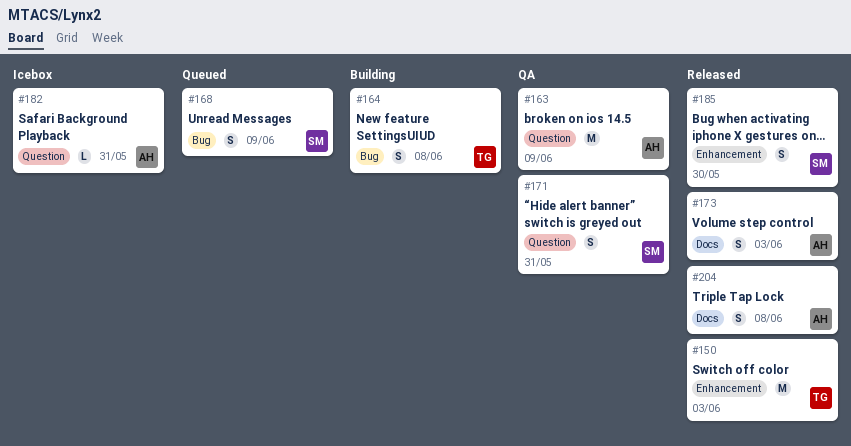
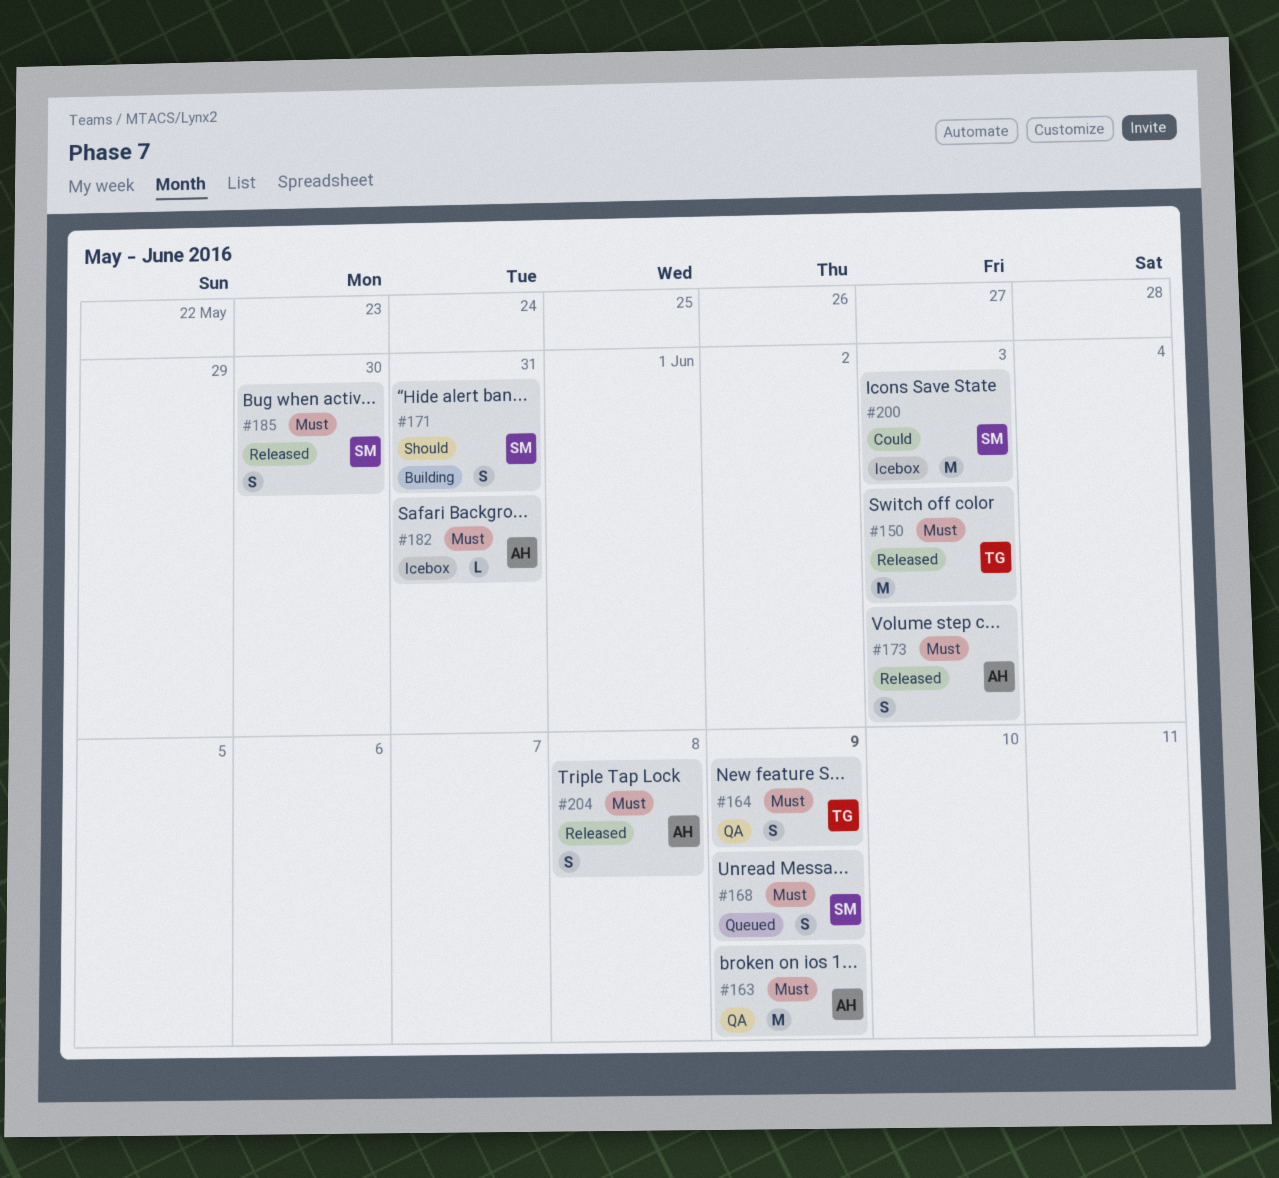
#164, status: Building -> QA
#164, due: Jun 8 -> Jun 9
#171, status: QA -> Building
#200: none -> present

